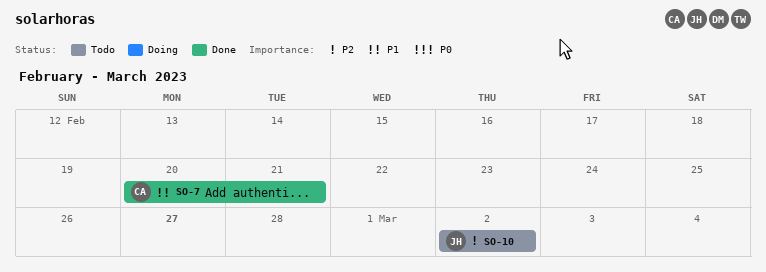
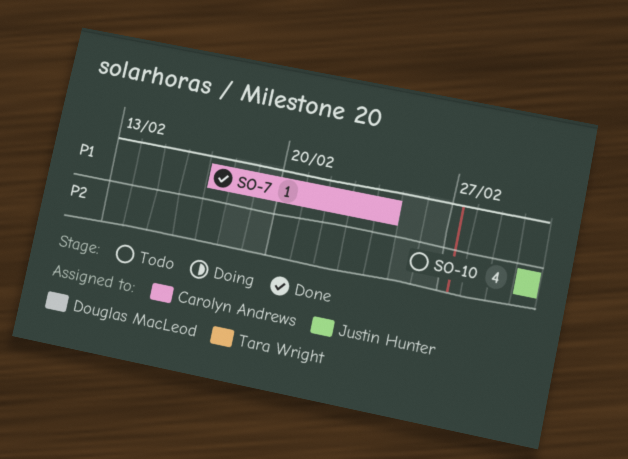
SO-7, start: Feb 20 -> Feb 17
SO-7, due: Feb 21 -> Feb 24

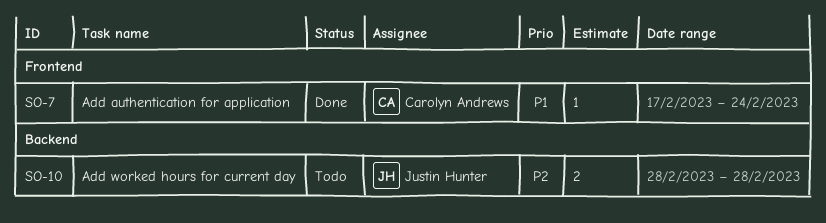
SO-10, estimate: 4 -> 2
SO-10, start: Mar 2 -> Feb 28
SO-10, due: Mar 2 -> Feb 28

